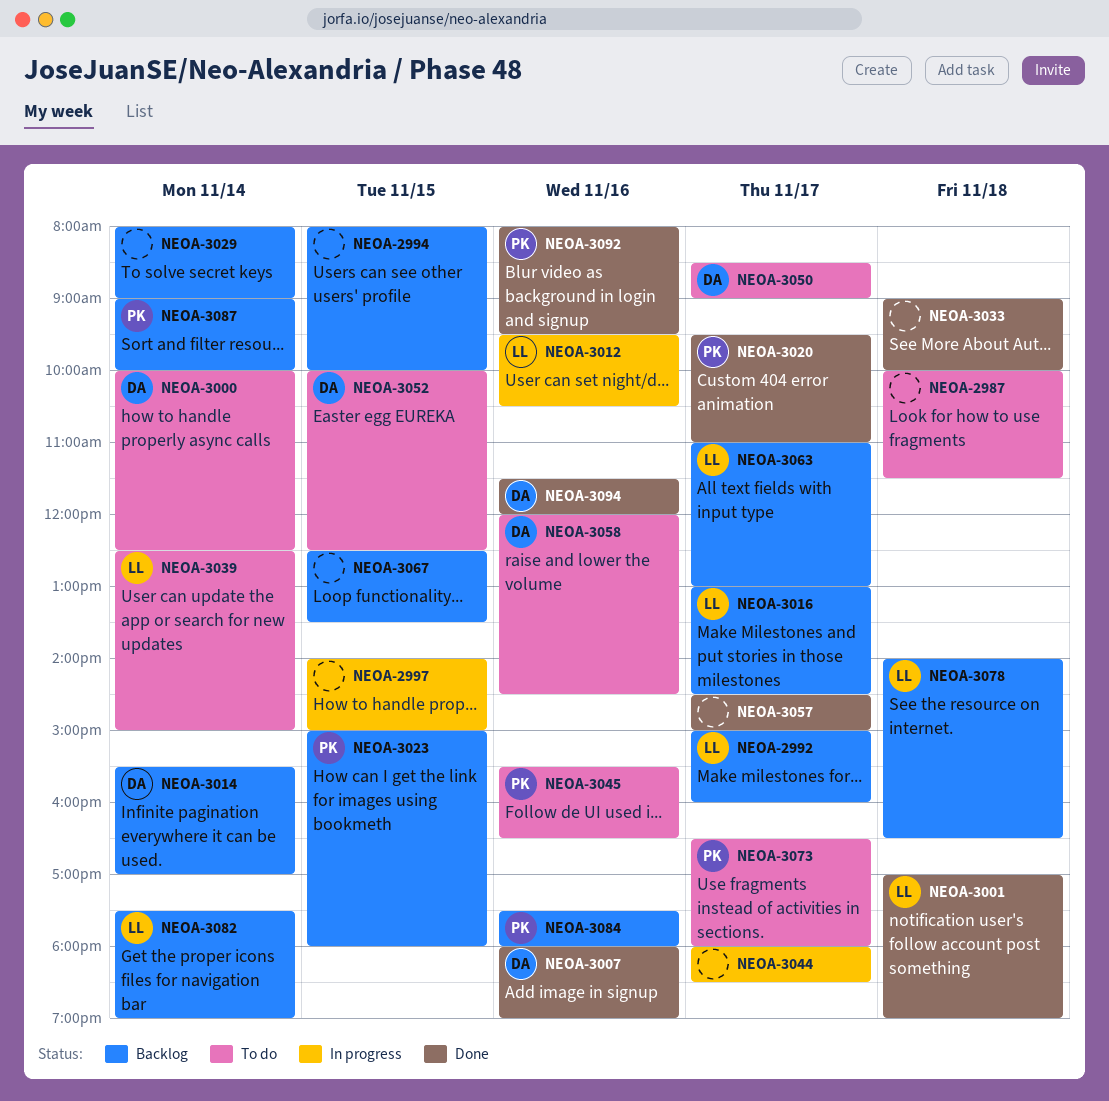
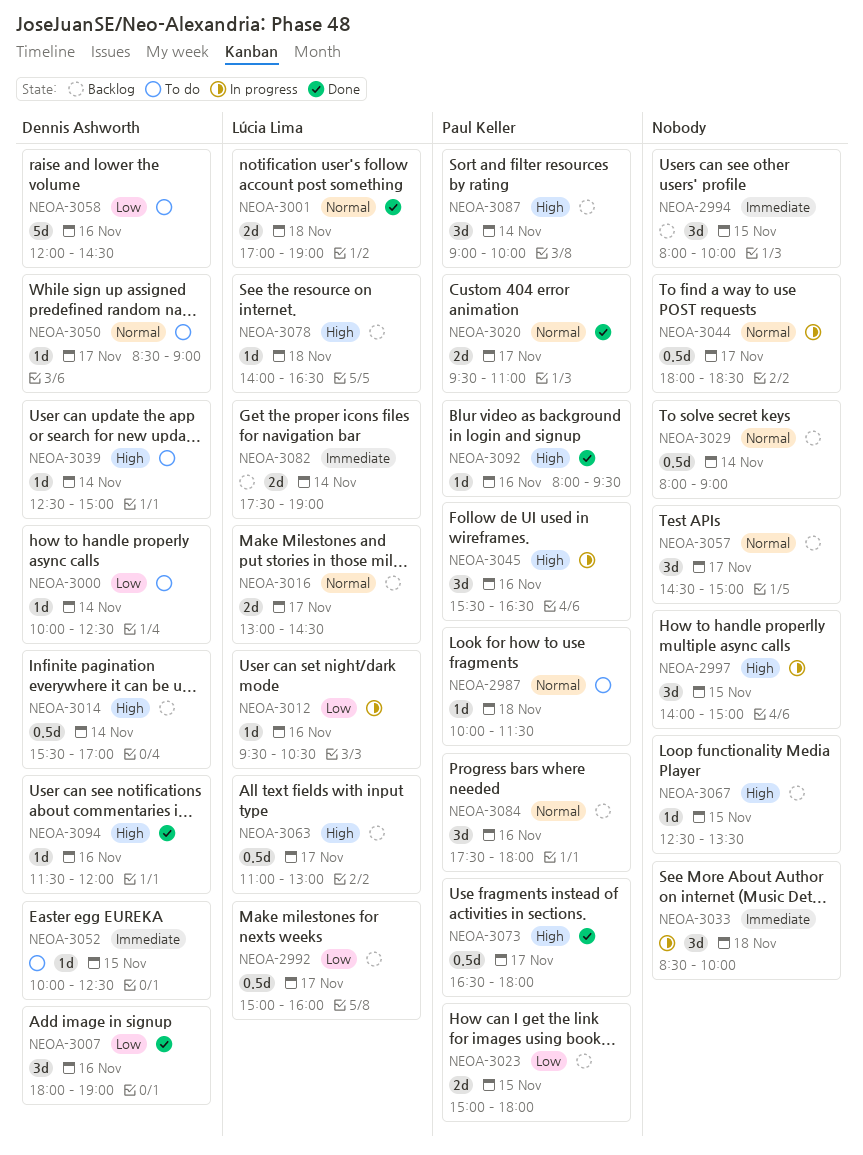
NEOA-2987, owner: none -> Paul Keller
NEOA-3033, status: Done -> In progress
NEOA-3033, begins: 09:00 -> 08:30
NEOA-3039, owner: Lúcia Lima -> Dennis Ashworth
NEOA-3045, status: To do -> In progress
NEOA-3057, status: Done -> Backlog
NEOA-3073, status: To do -> Done

